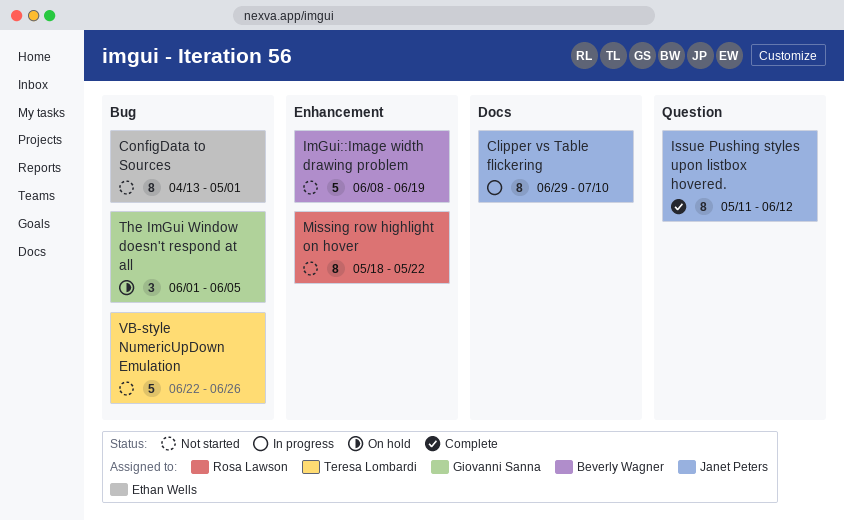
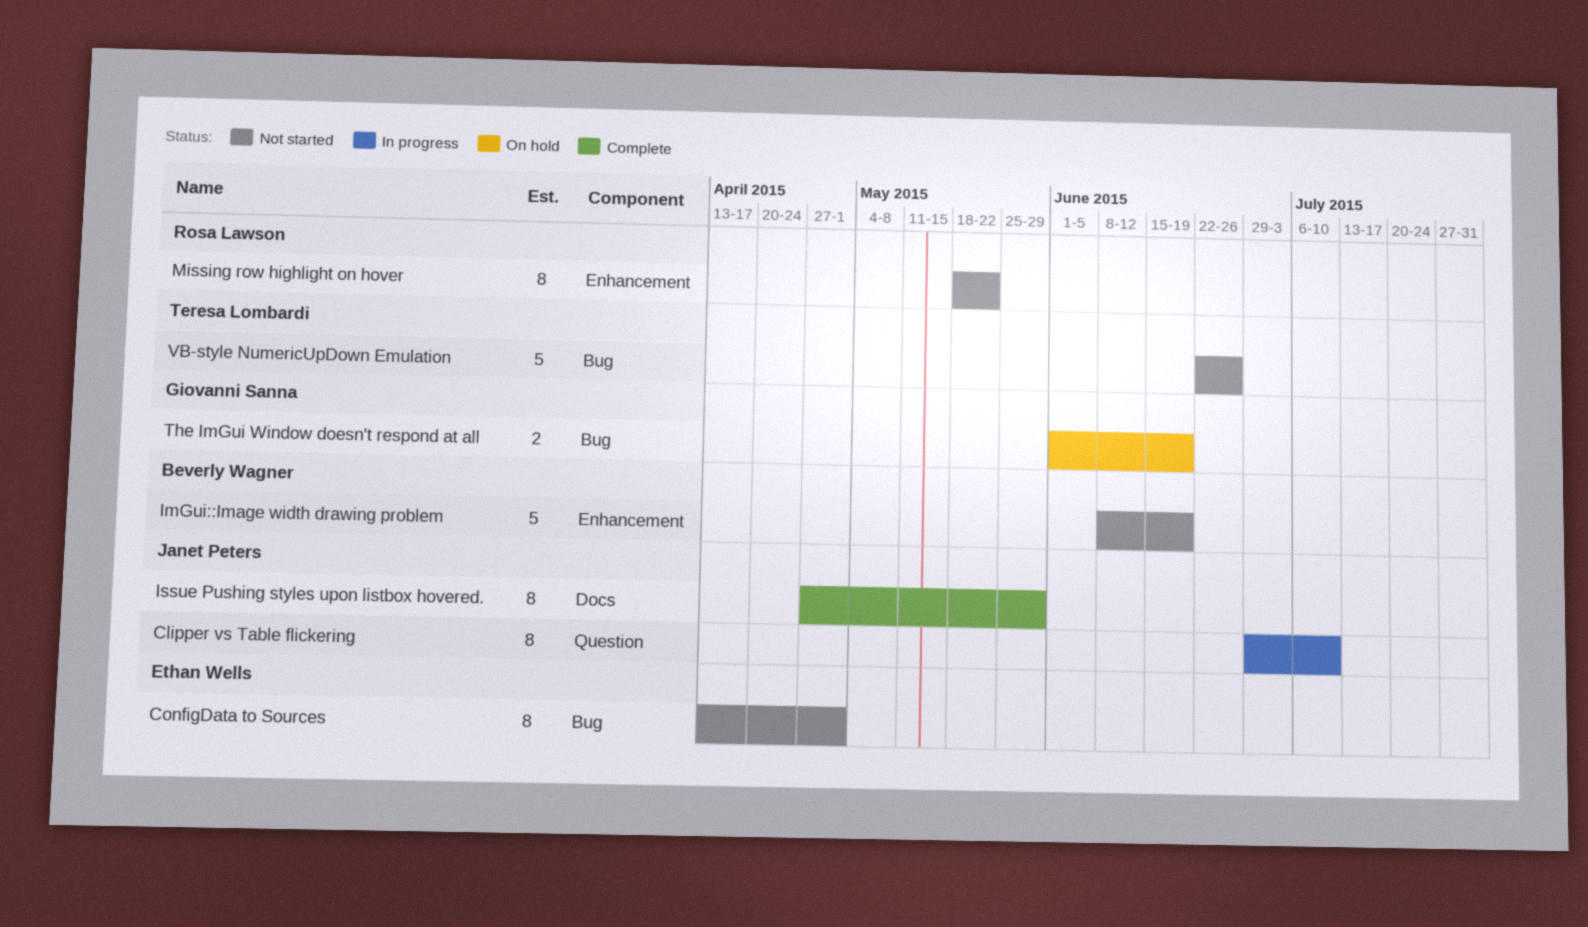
Clipper vs Table flickering, label: Docs -> Question
Issue Pushing styles upon listbox hovered., label: Question -> Docs
Issue Pushing styles upon listbox hovered., start: May 11 -> Apr 27
Issue Pushing styles upon listbox hovered., due: Jun 12 -> May 29
The ImGui Window doesn't respond at all, estimate: 3 -> 2
The ImGui Window doesn't respond at all, due: Jun 5 -> Jun 19

